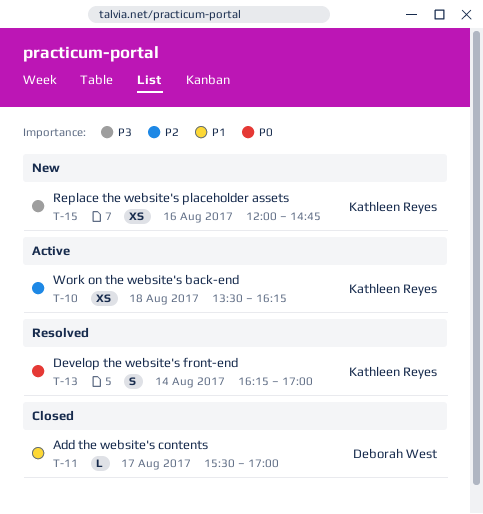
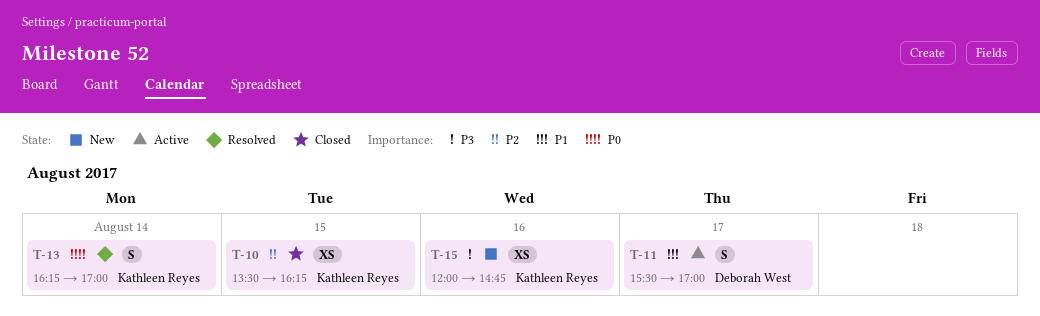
T-10, status: Active -> Closed
T-10, day: Aug 18 -> Aug 15
T-11, status: Closed -> Active
T-11, estimate: L -> S

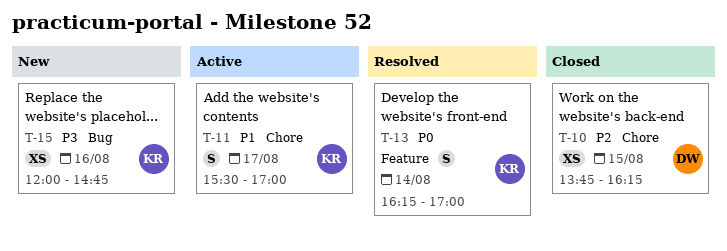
T-10, owner: Kathleen Reyes -> Deborah West
T-10, begins: 13:30 -> 13:45
T-11, owner: Deborah West -> Kathleen Reyes

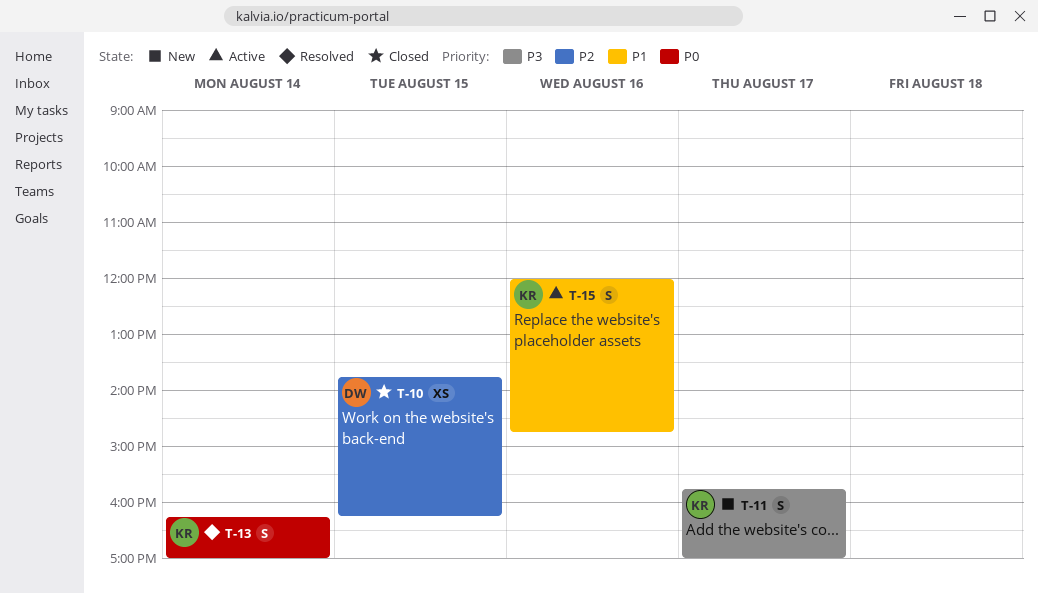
T-11, status: Active -> New
T-11, priority: P1 -> P3
T-11, begins: 15:30 -> 15:45
T-15, status: New -> Active
T-15, priority: P3 -> P1
T-15, estimate: XS -> S

